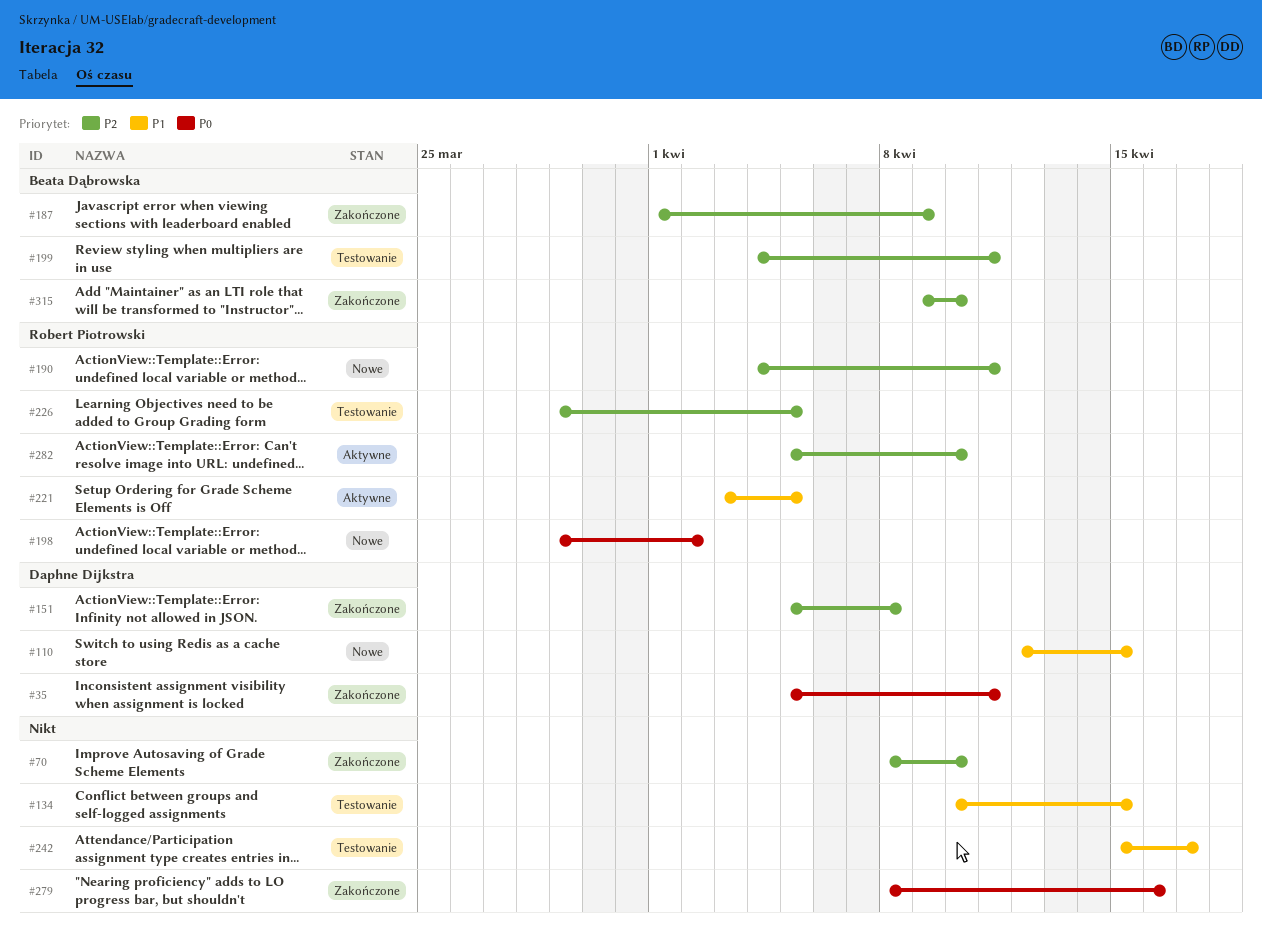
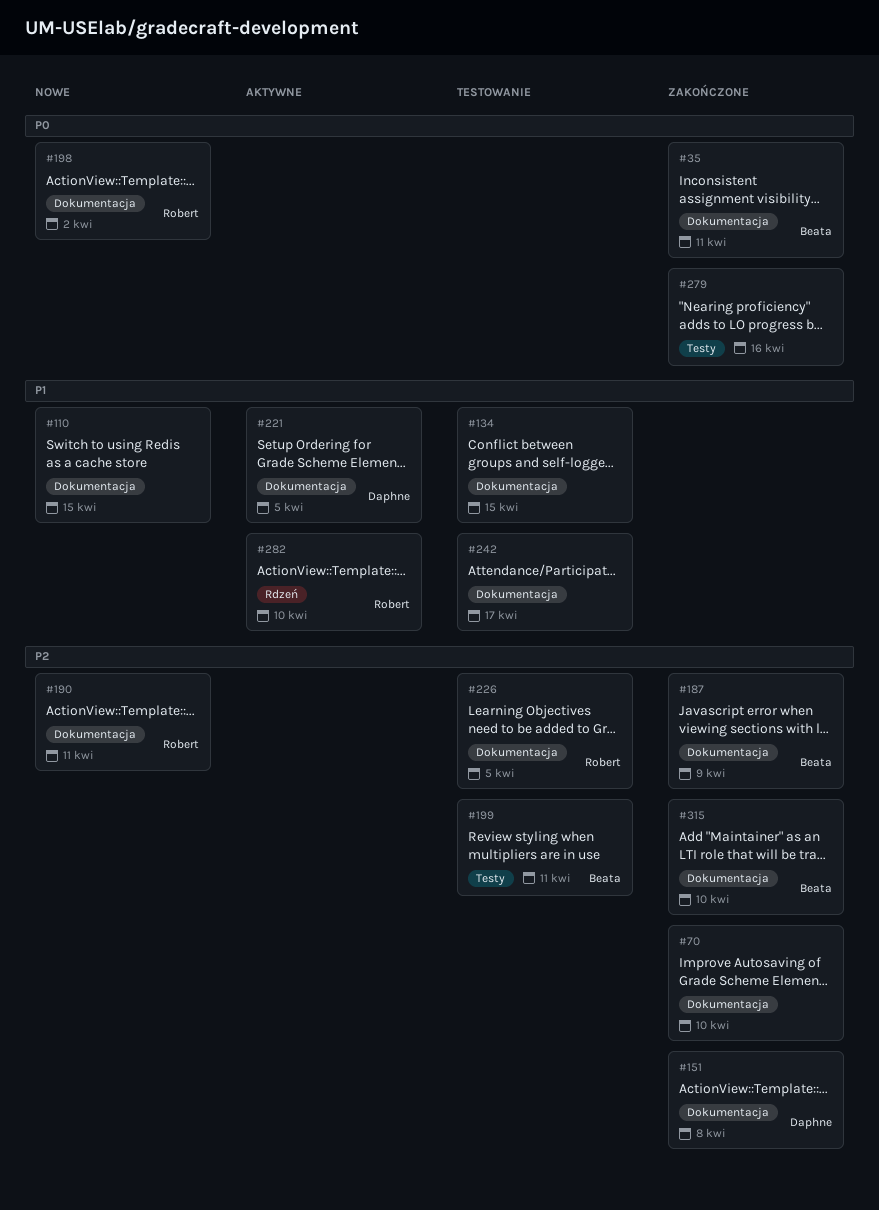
#35, owner: Daphne Dijkstra -> Beata Dąbrowska
#110, owner: Daphne Dijkstra -> none
#221, owner: Robert Piotrowski -> Daphne Dijkstra
#282, priority: P2 -> P1

